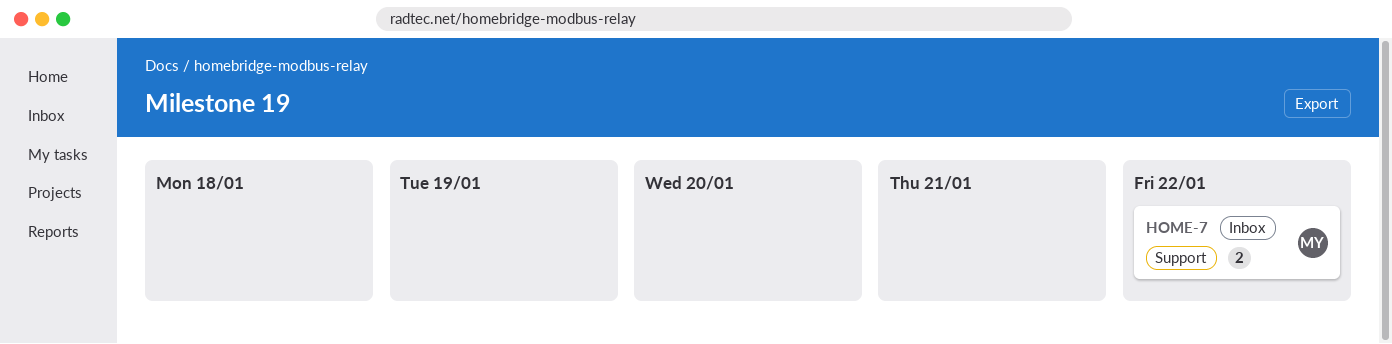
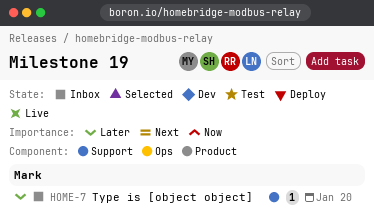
HOME-7, estimate: 2 -> 1
HOME-7, due: Jan 22 -> Jan 20

